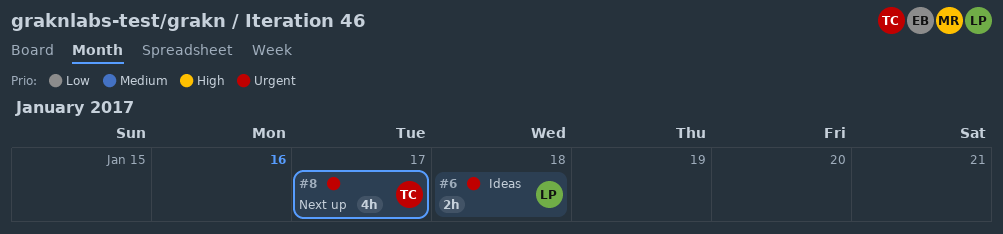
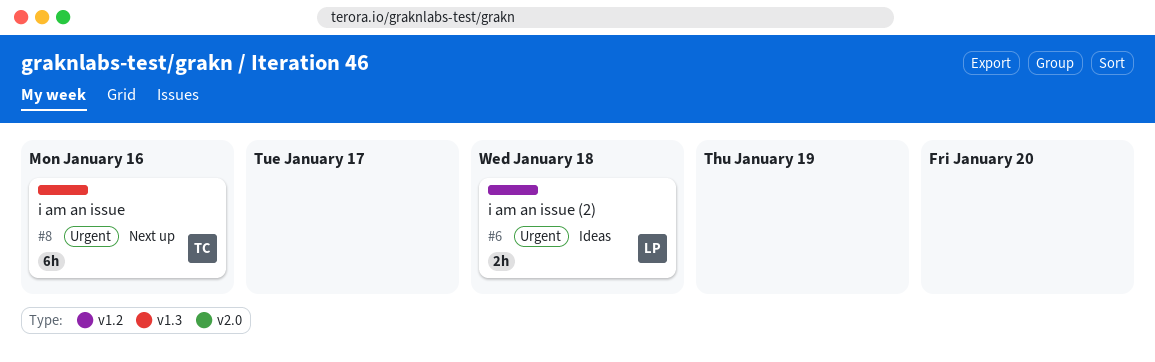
#8, estimate: 4h -> 6h
#8, due: Jan 17 -> Jan 16

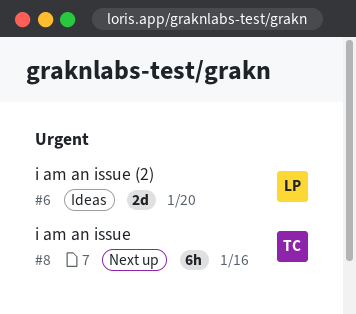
#6, estimate: 2h -> 2d
#6, due: Jan 18 -> Jan 20

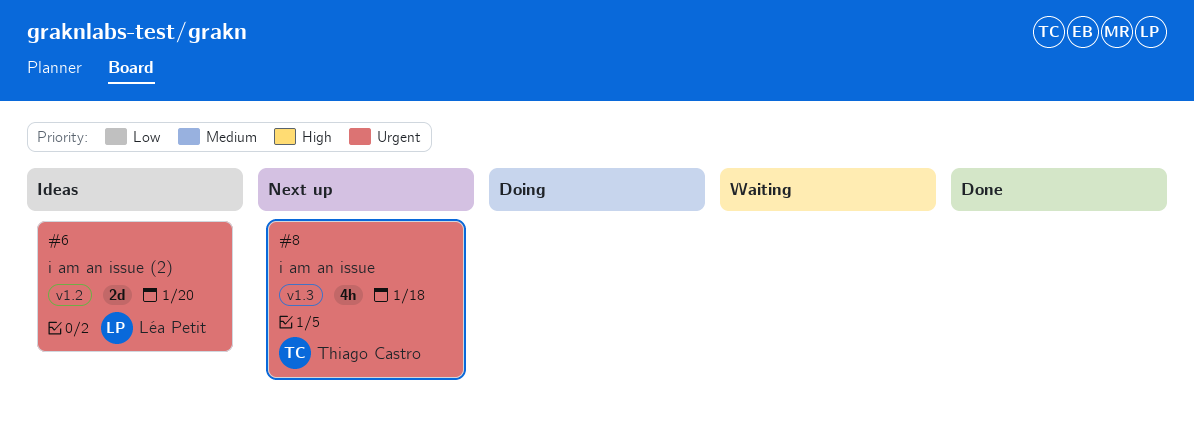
#8, estimate: 6h -> 4h
#8, due: Jan 16 -> Jan 18

